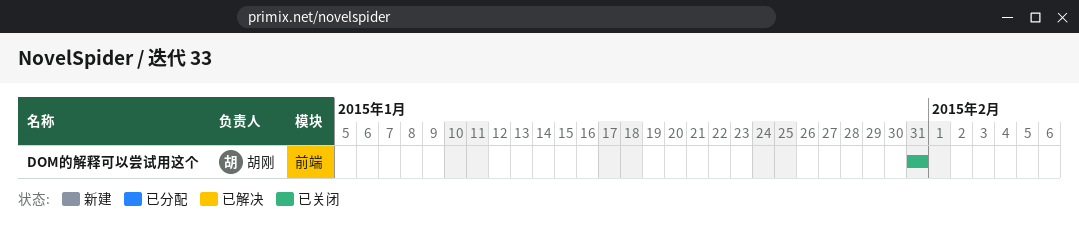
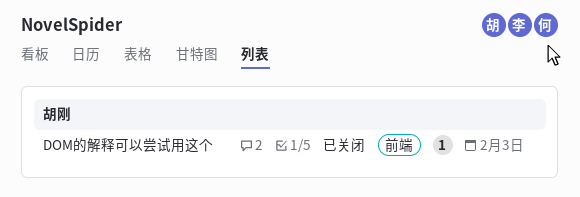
DOM的解释可以尝试用这个, due: Jan 31 -> Feb 3

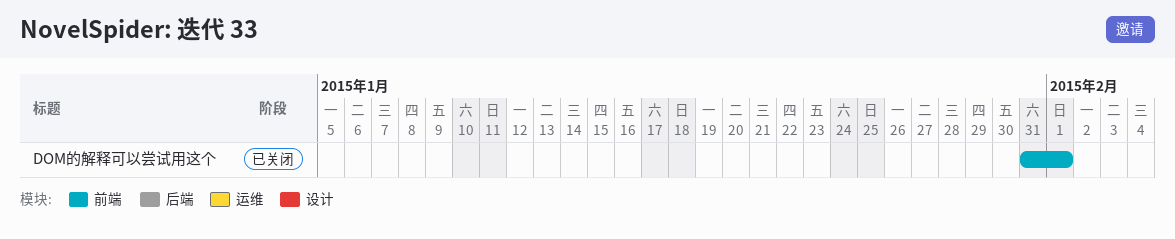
DOM的解释可以尝试用这个, due: Feb 3 -> Feb 1

